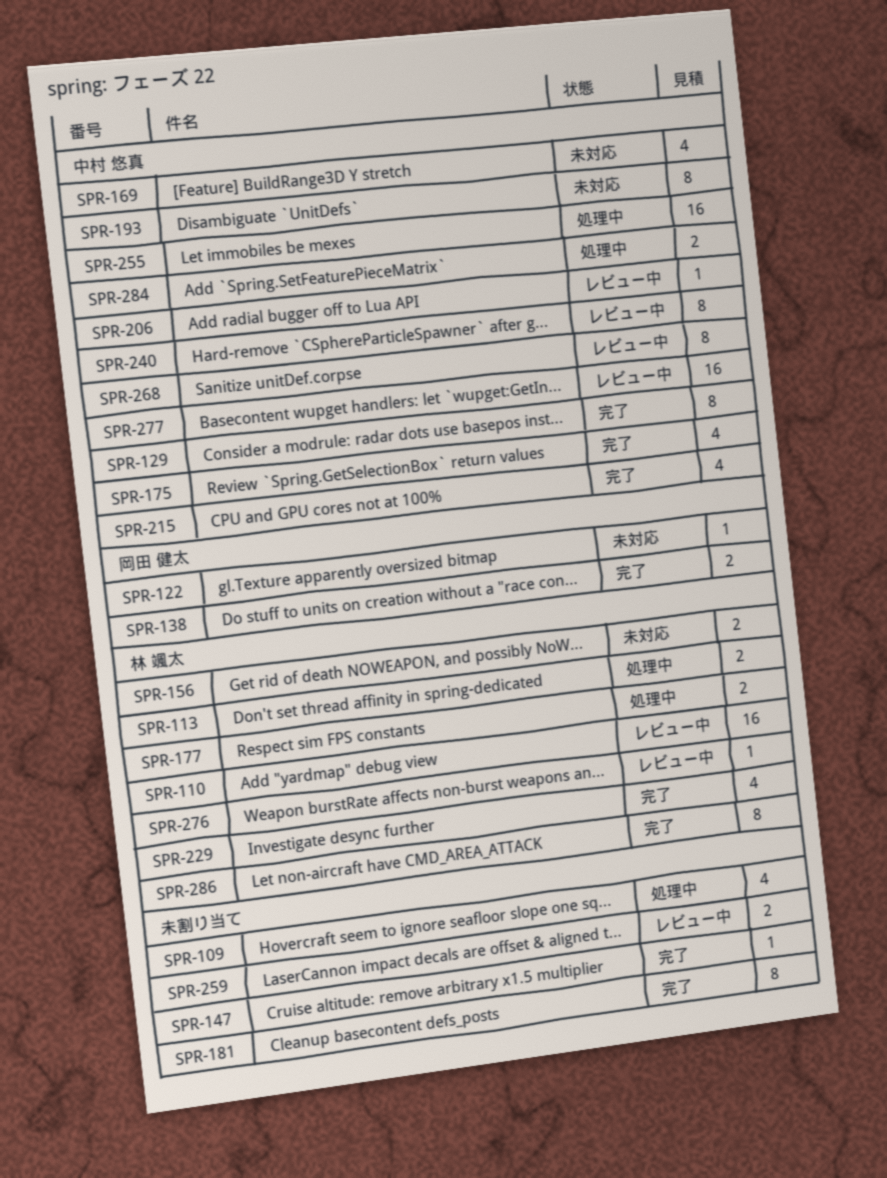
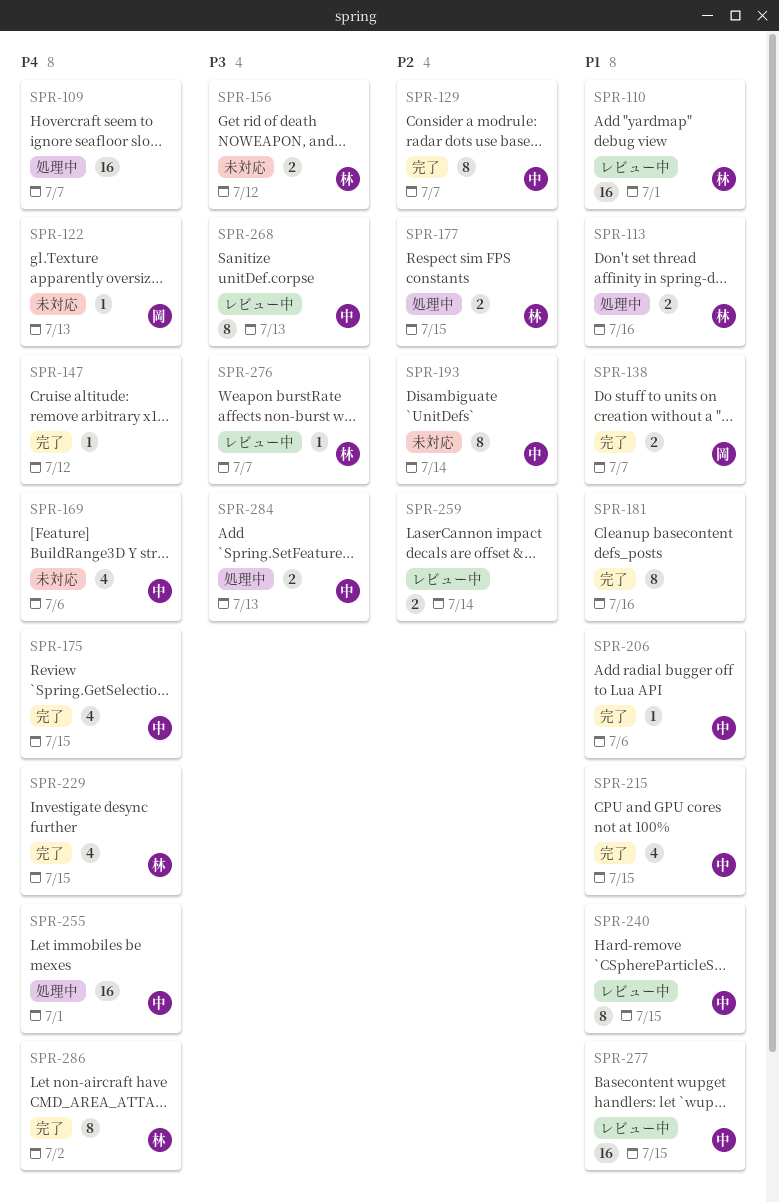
SPR-109, estimate: 4 -> 16
SPR-206, status: レビュー中 -> 完了

